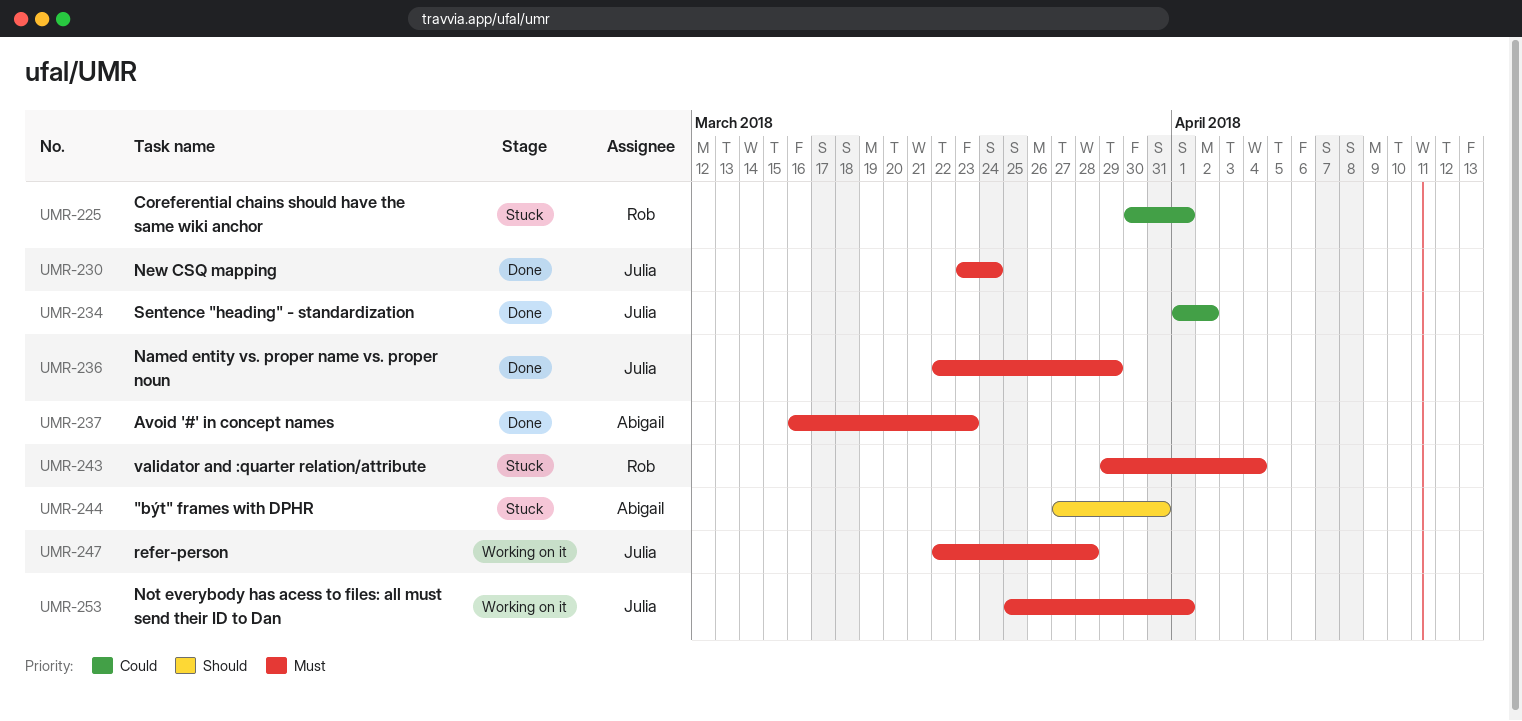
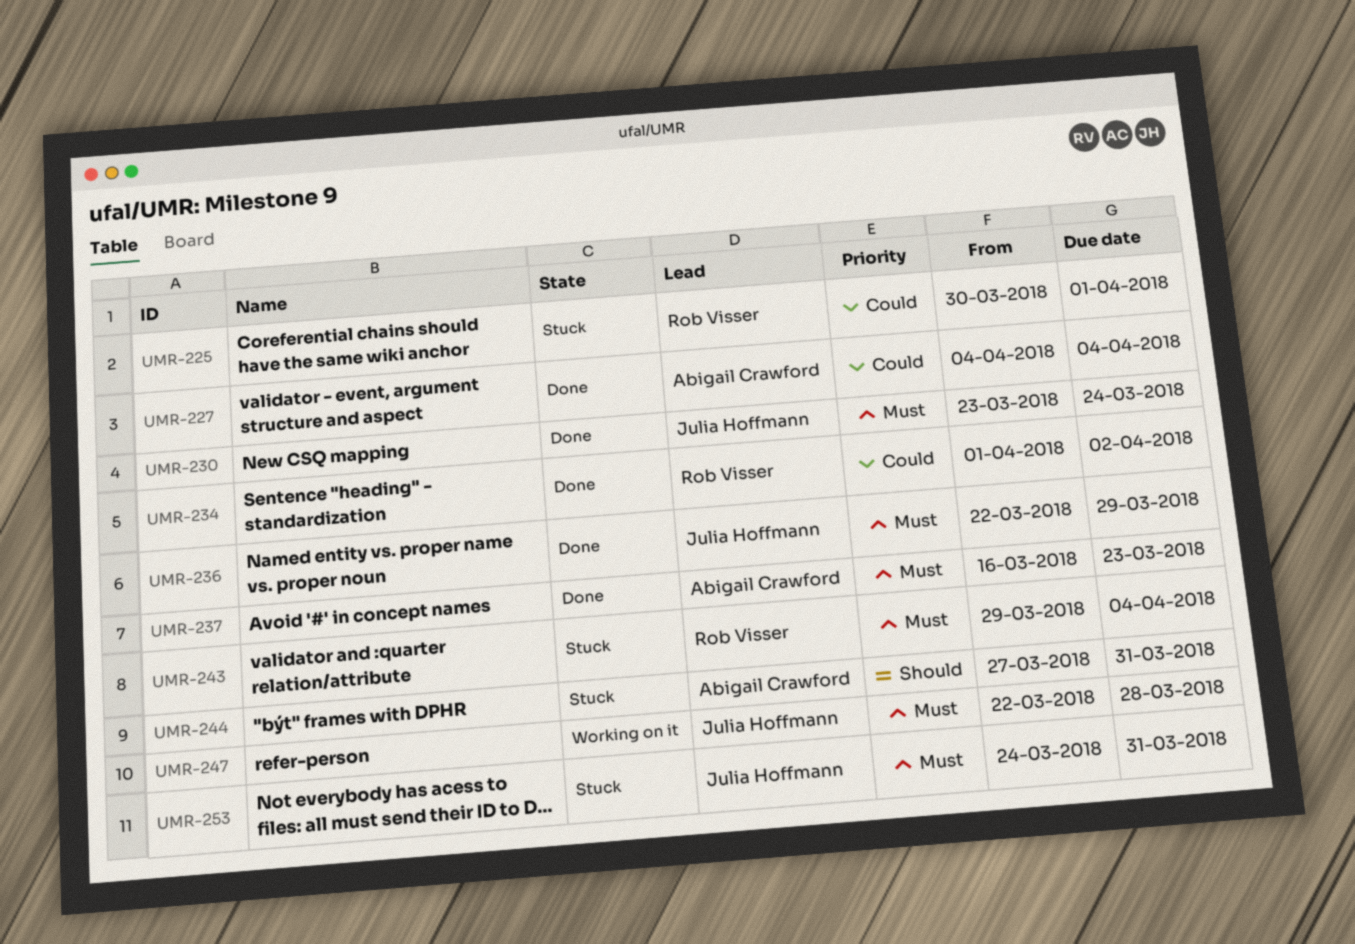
UMR-227: none -> present
UMR-234, owner: Julia Hoffmann -> Rob Visser
UMR-253, status: Working on it -> Stuck
UMR-253, start: Mar 25 -> Mar 24
UMR-253, due: Apr 1 -> Mar 31

